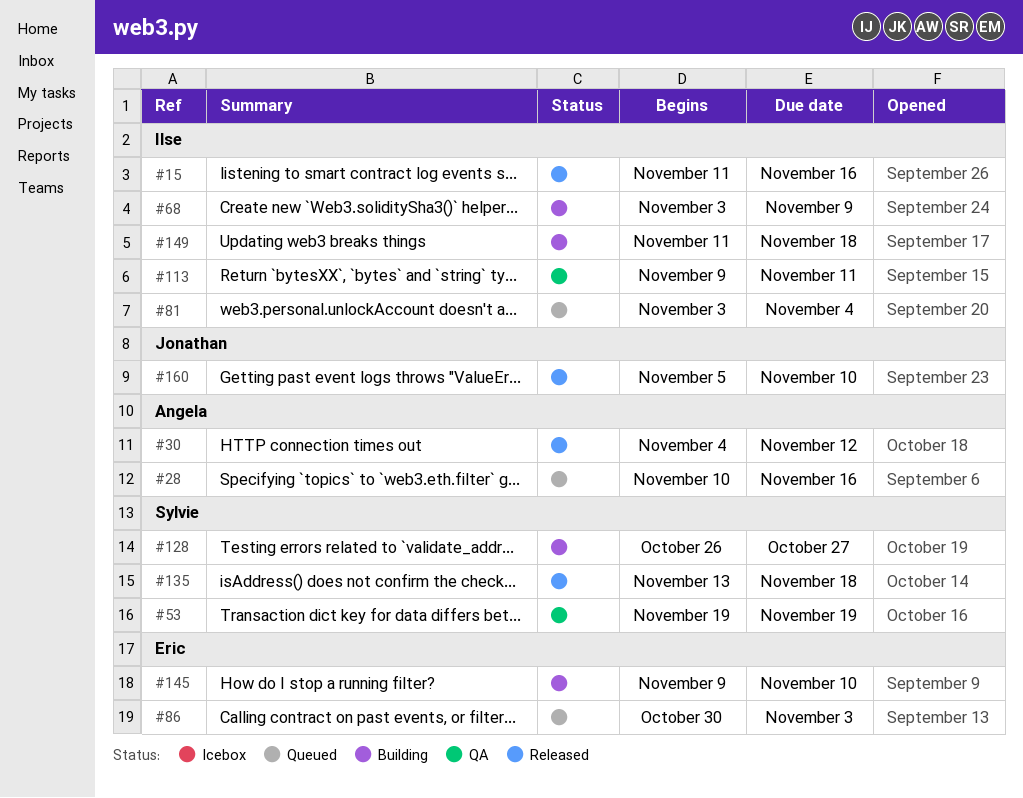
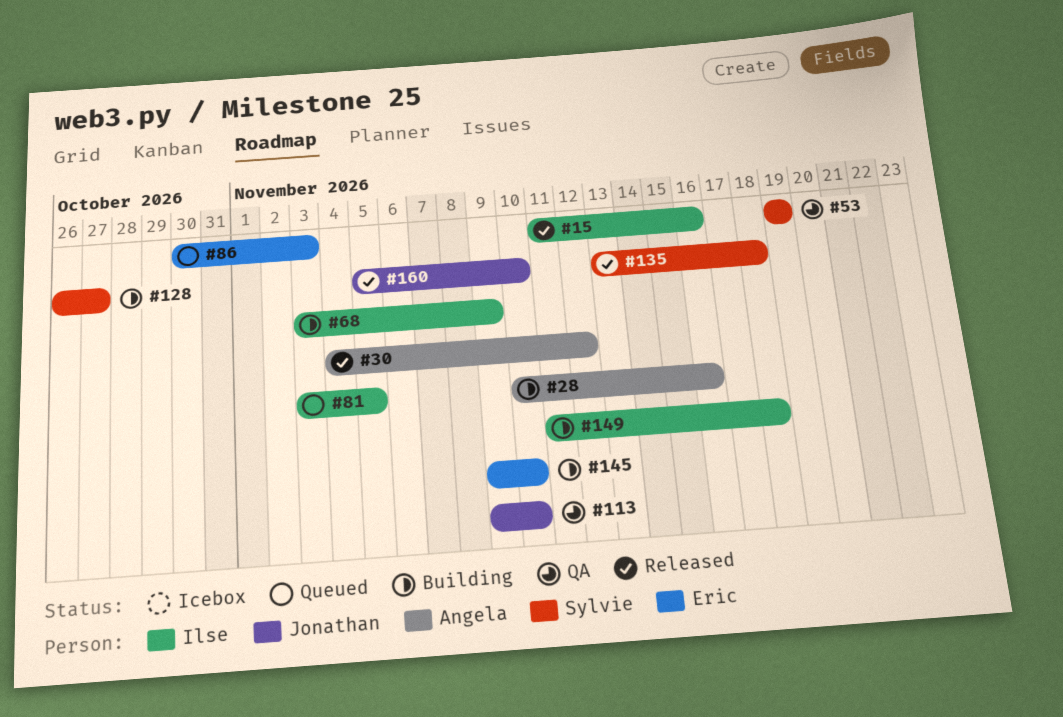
#28, status: Queued -> Building
#81, due: Nov 4 -> Nov 5
#113, owner: Ilse -> Jonathan
#113, due: Nov 11 -> Nov 10

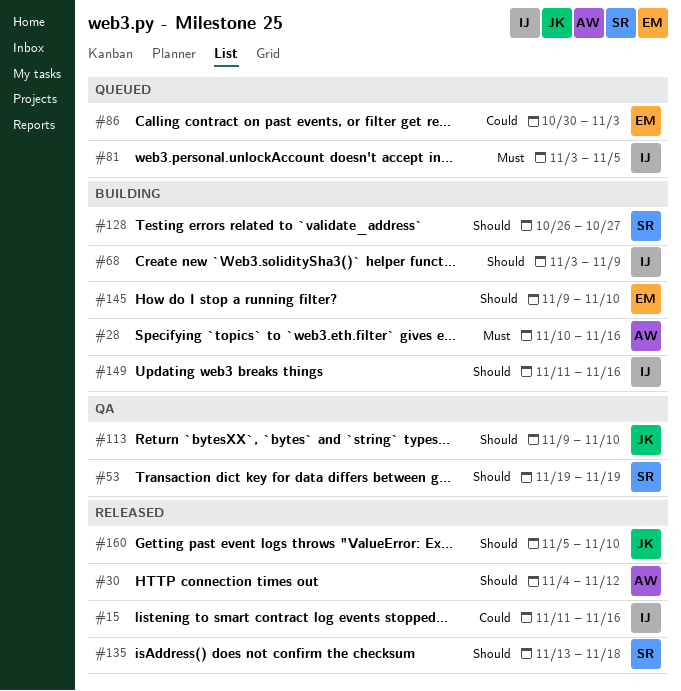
#149, due: Nov 18 -> Nov 16

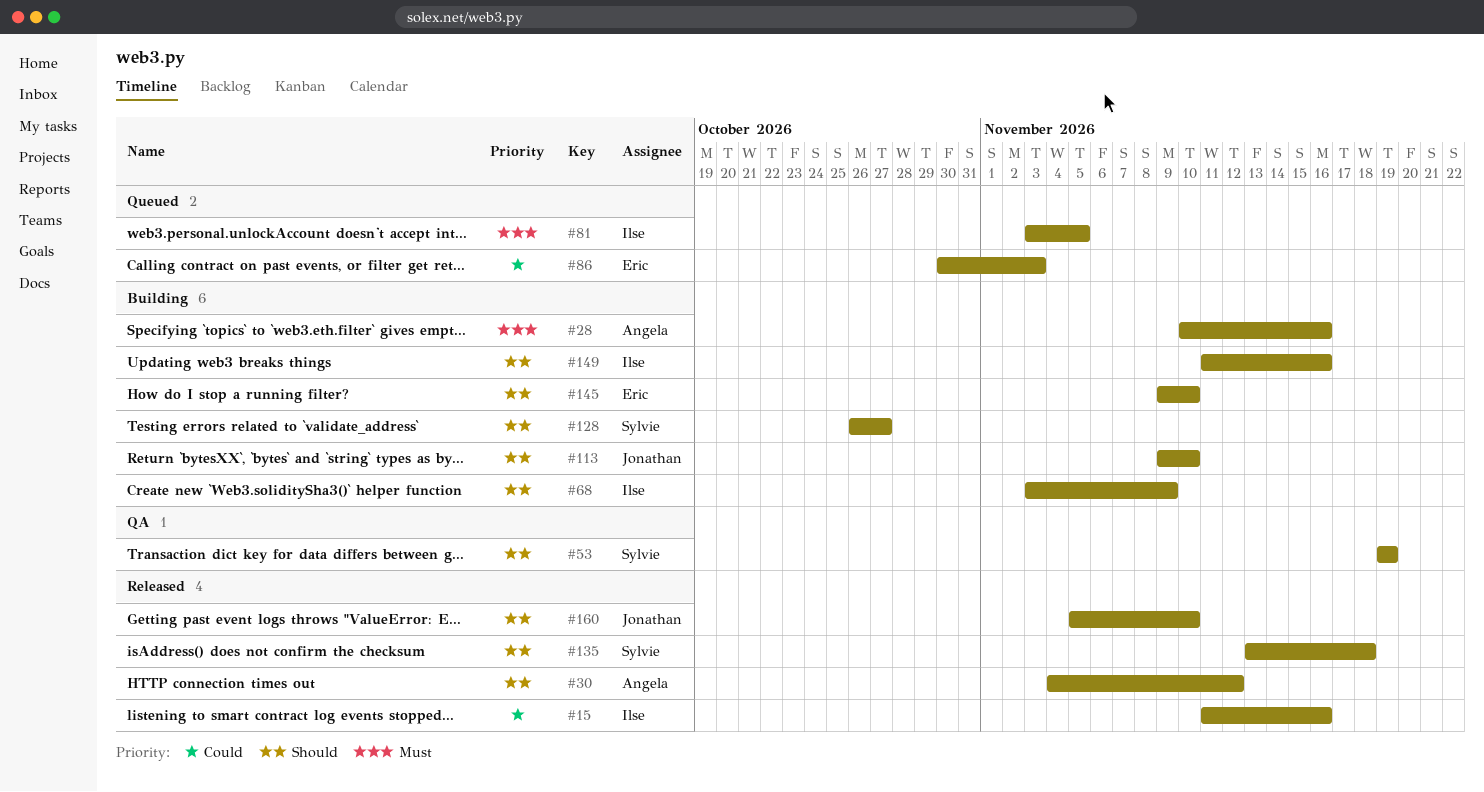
#113, status: QA -> Building

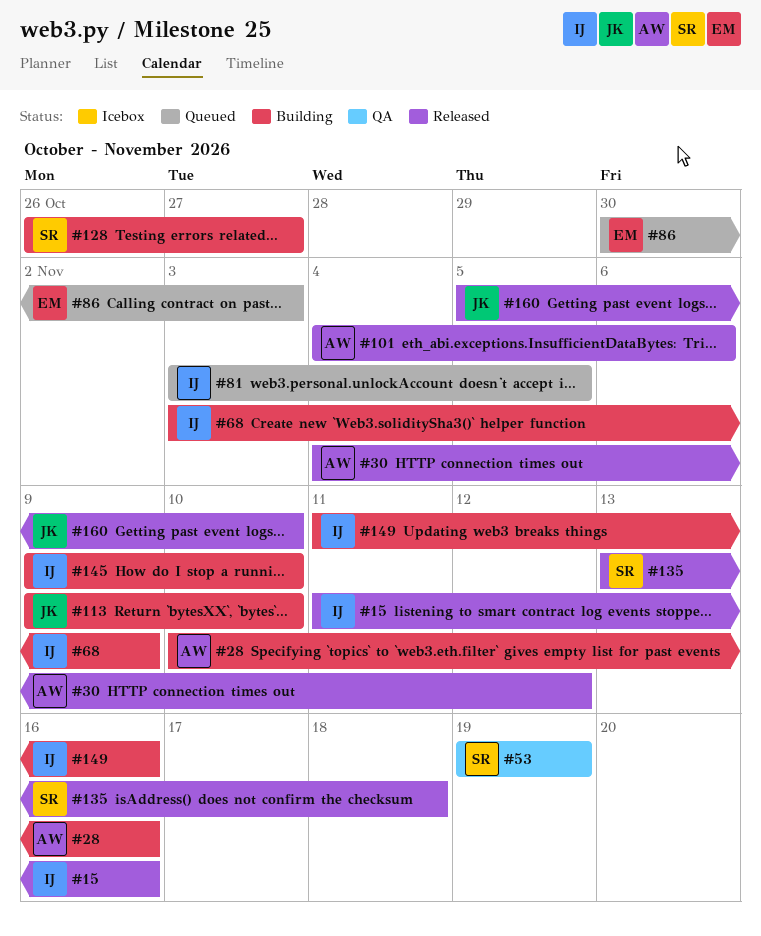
#101: none -> present
#145, owner: Eric -> Ilse

